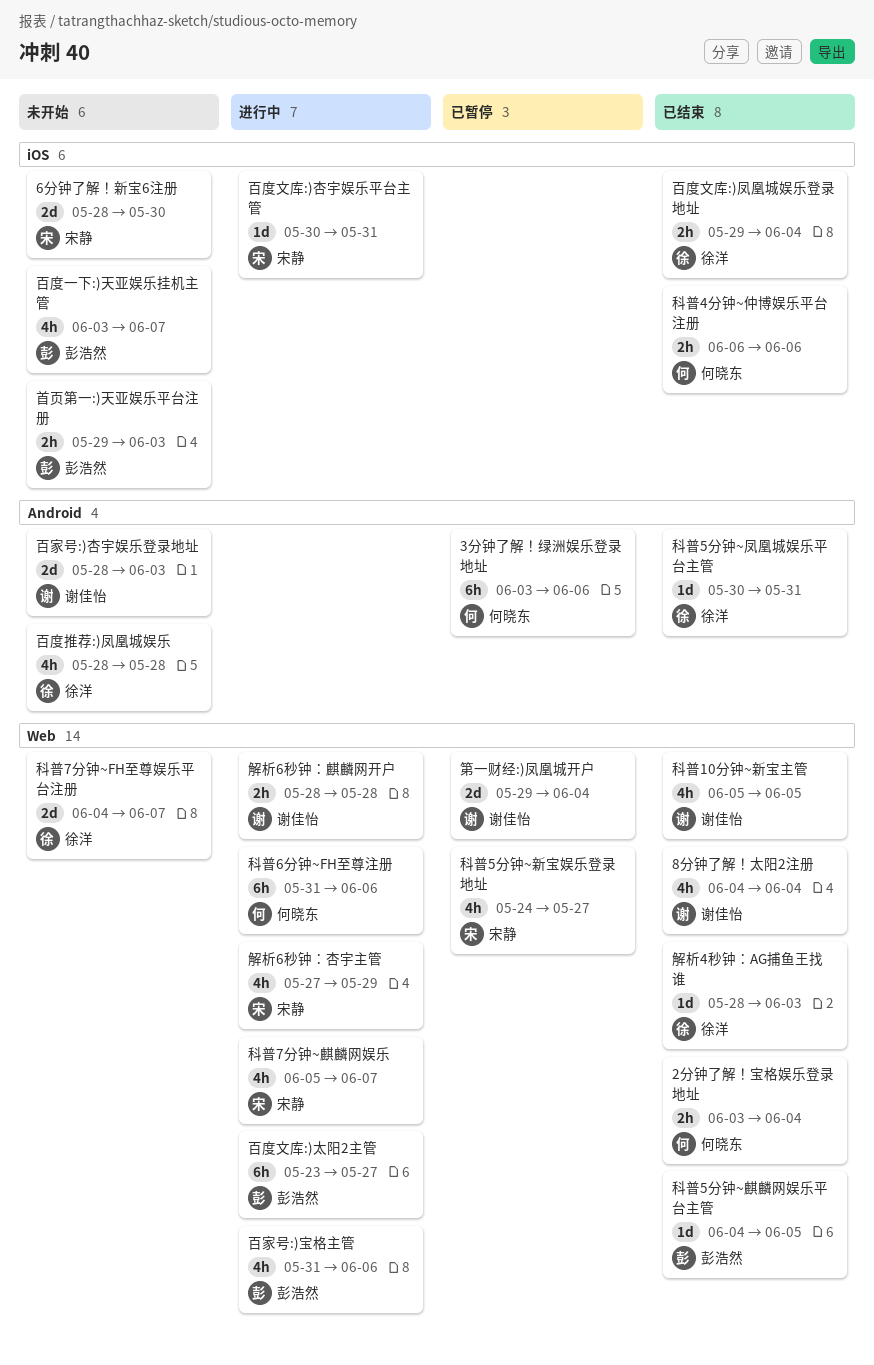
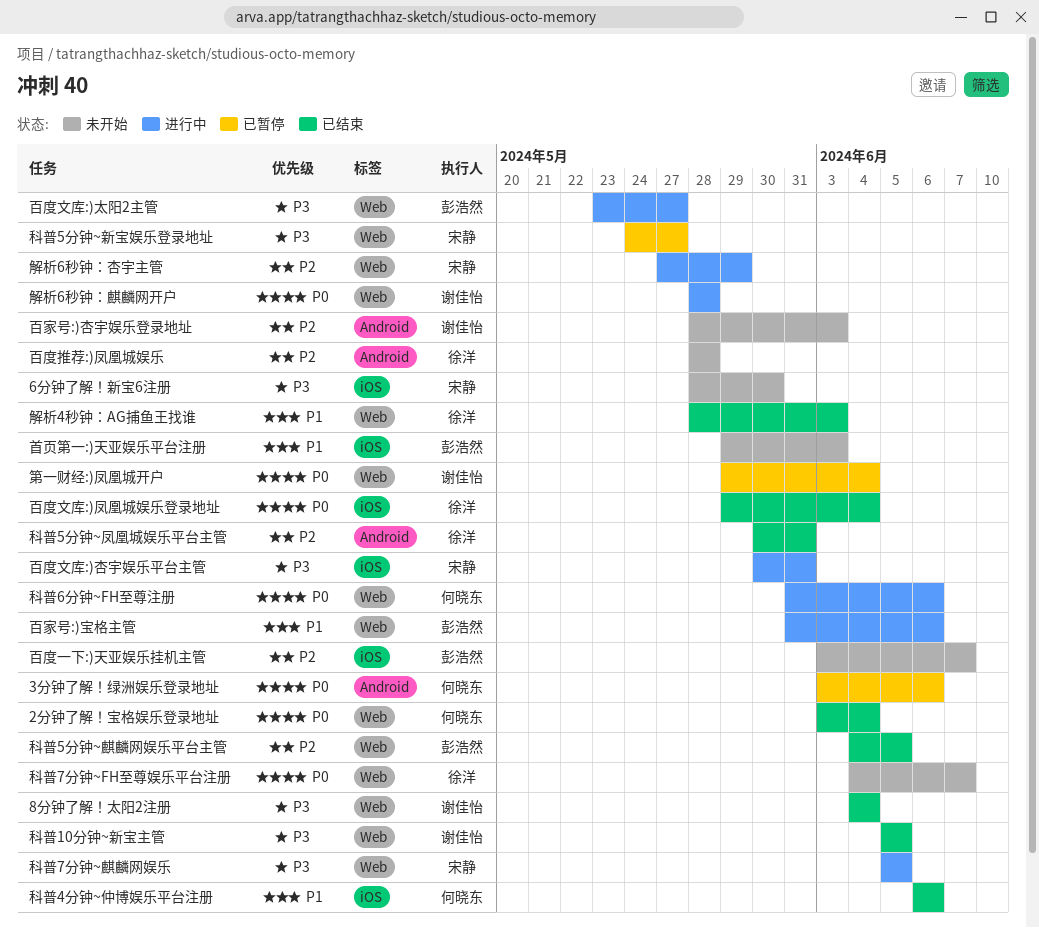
科普7分钟~麒麟网娱乐, due: Jun 7 -> Jun 5

